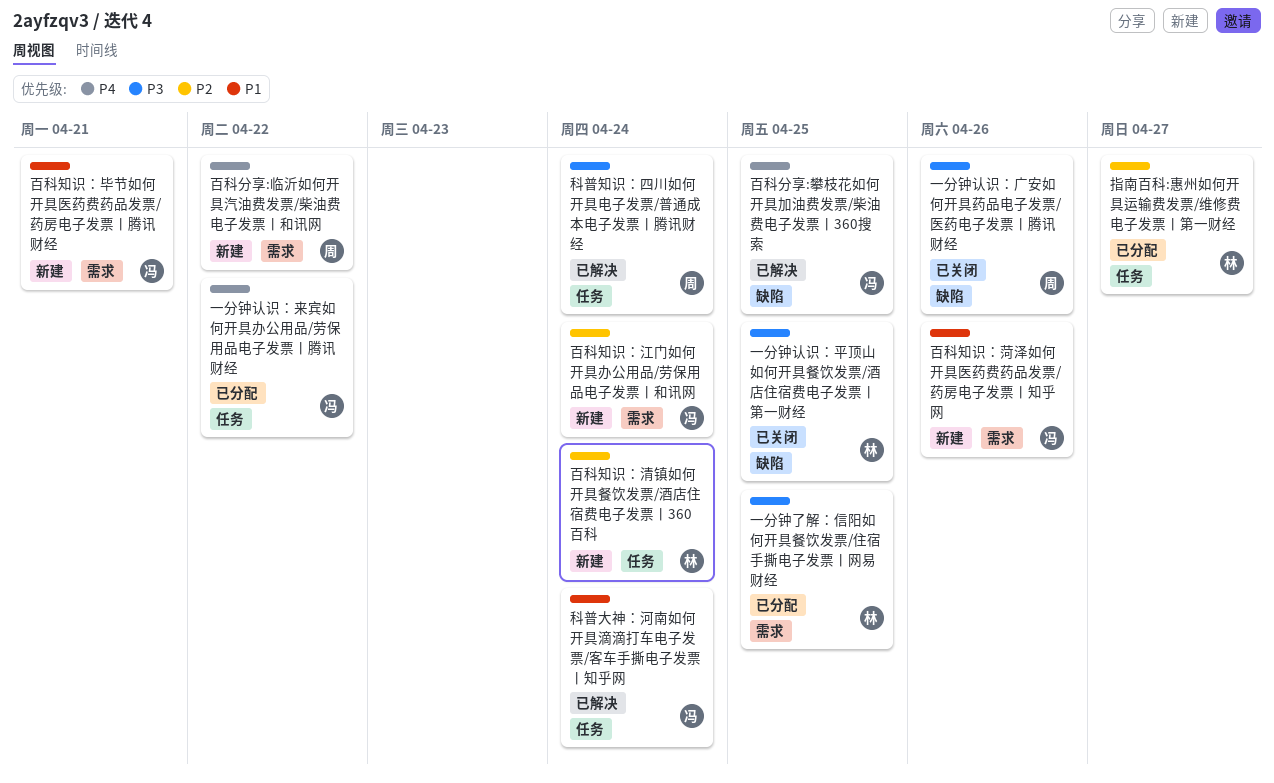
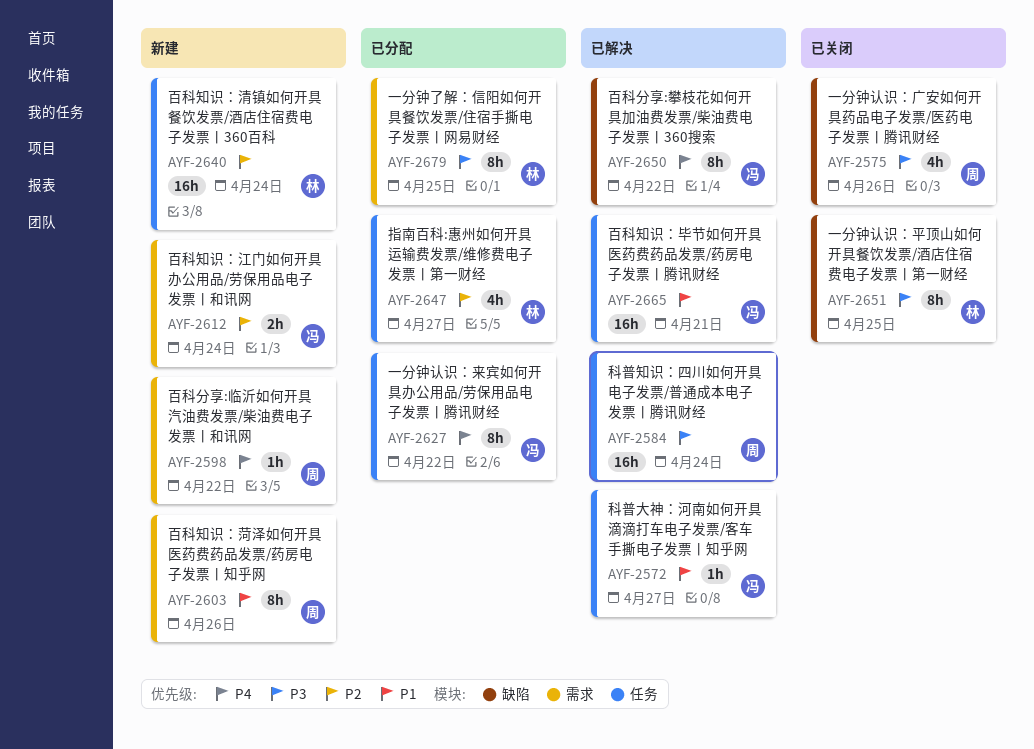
百科分享:攀枝花如何开具加油费发票/柴油费电子发票丨360搜索, due: Apr 25 -> Apr 22
百科知识：毕节如何开具医药费药品发票/药房电子发票丨腾讯财经, status: 新建 -> 已解决
百科知识：毕节如何开具医药费药品发票/药房电子发票丨腾讯财经, label: 需求 -> 任务
百科知识：菏泽如何开具医药费药品发票/药房电子发票丨知乎网, owner: 冯 -> 周
科普大神：河南如何开具滴滴打车电子发票/客车手撕电子发票丨知乎网, due: Apr 24 -> Apr 27

